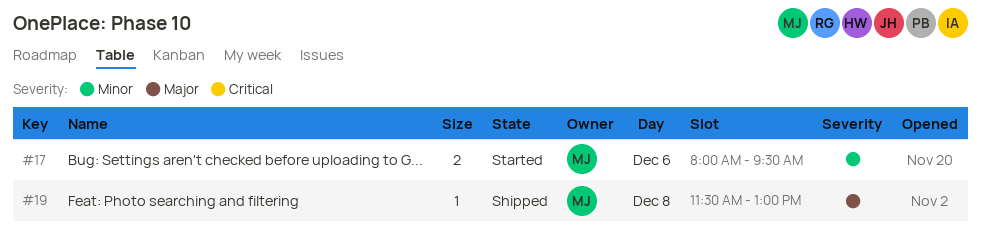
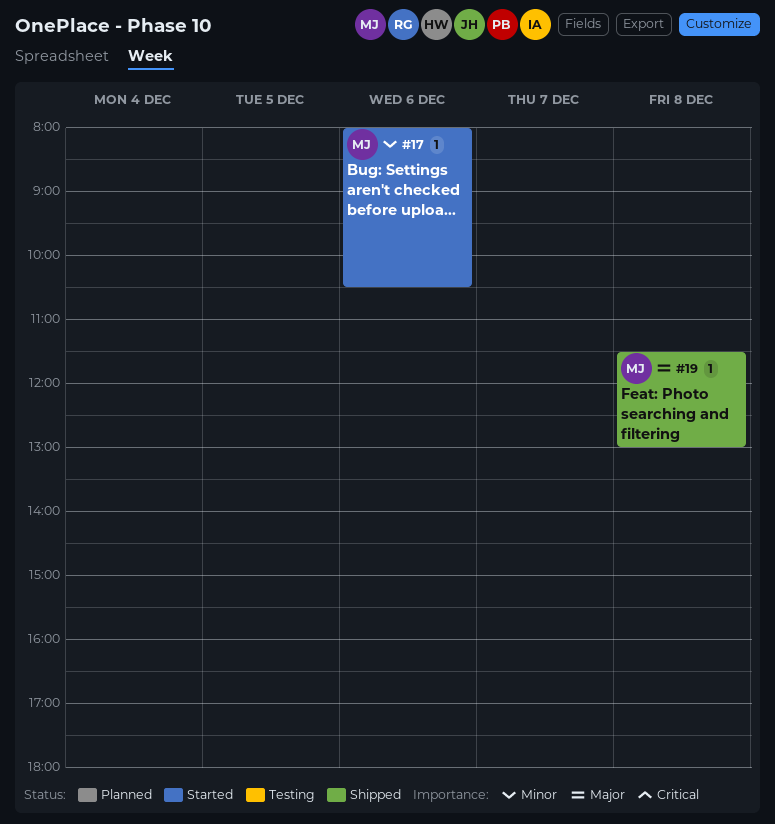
#17, estimate: 2 -> 1
#17, ends: 09:30 -> 10:30

